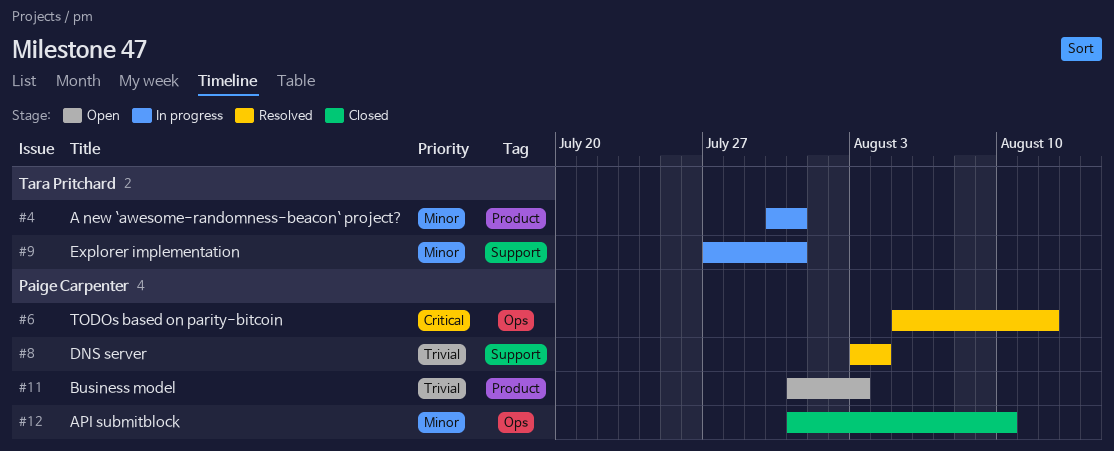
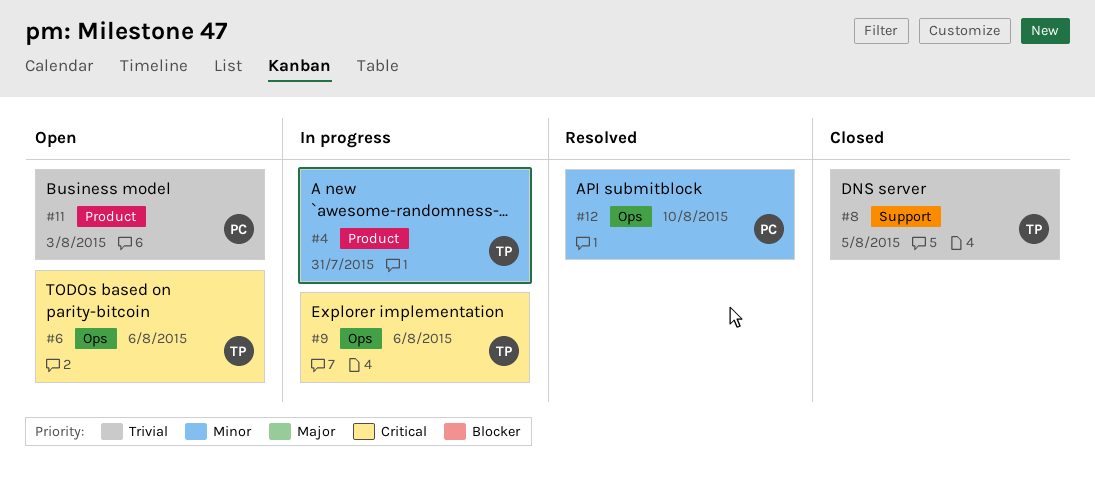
#6, status: Resolved -> Open
#6, owner: Paige Carpenter -> Tara Pritchard
#6, due: Aug 12 -> Aug 6
#8, status: Resolved -> Closed
#8, owner: Paige Carpenter -> Tara Pritchard
#8, due: Aug 4 -> Aug 5
#9, priority: Minor -> Critical
#9, label: Support -> Ops
#9, due: Jul 31 -> Aug 6
#12, status: Closed -> Resolved

